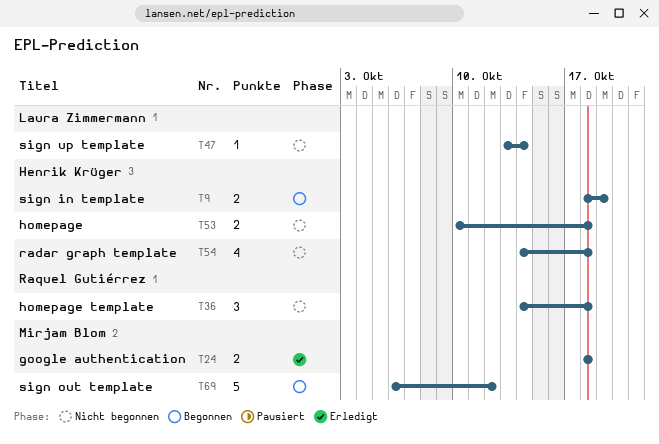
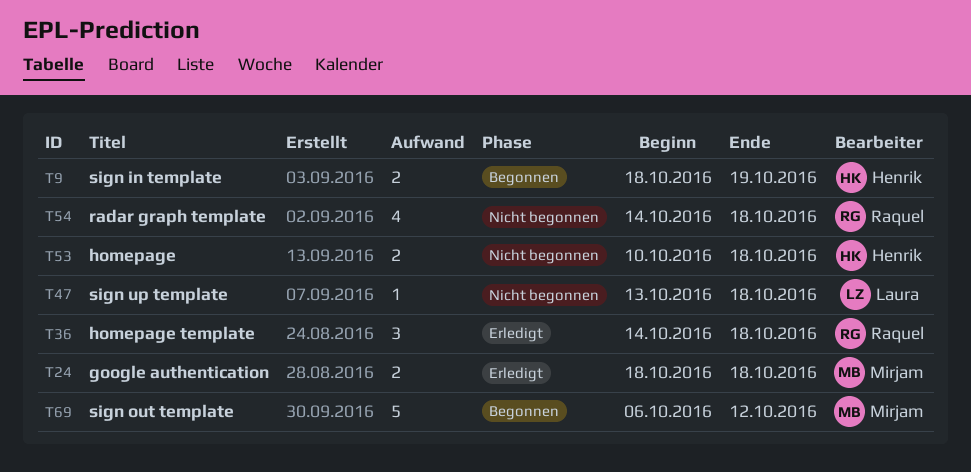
T36, status: Nicht begonnen -> Erledigt
T47, due: Oct 14 -> Oct 18
T54, owner: Henrik Krüger -> Raquel Gutiérrez

